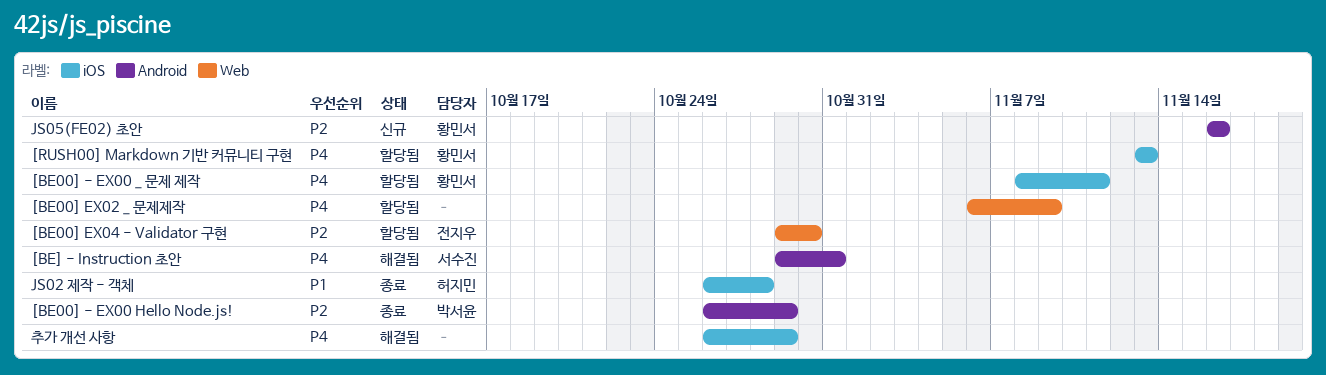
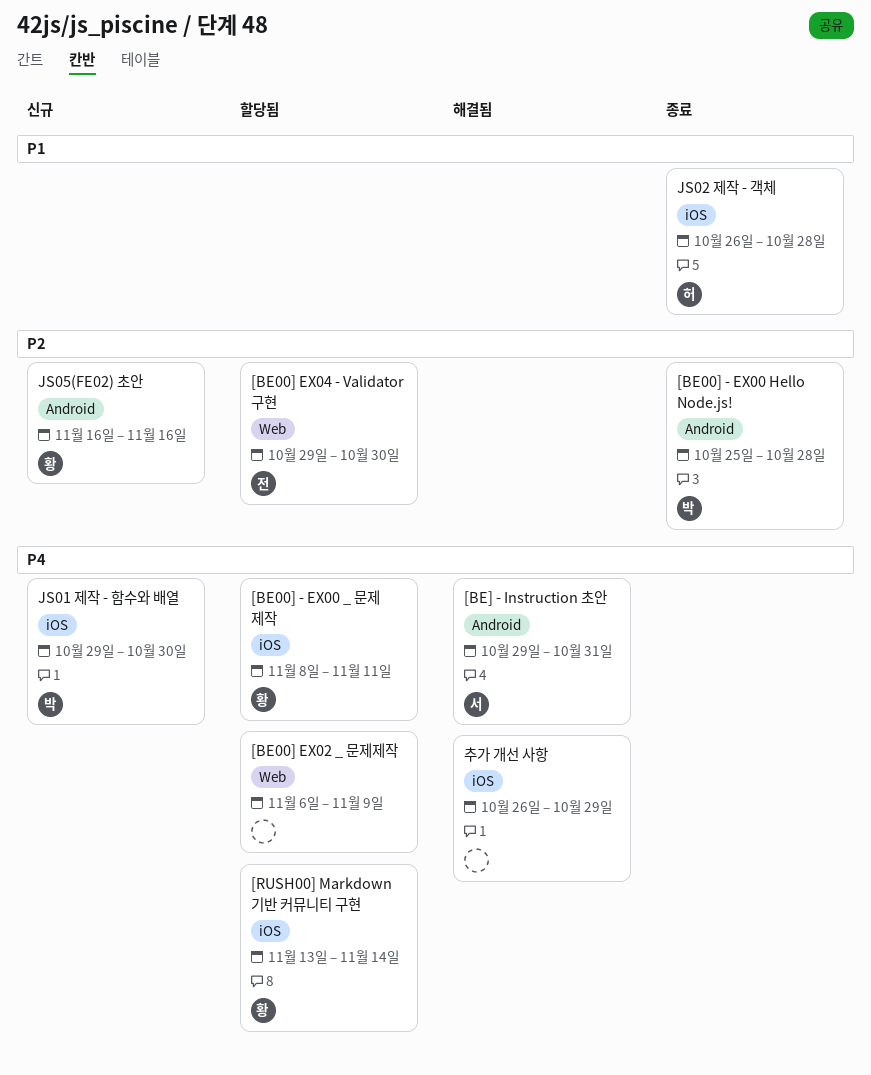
[BE00] - EX00 Hello Node.js!, start: Oct 26 -> Oct 25
[BE00] - EX00 Hello Node.js!, due: Oct 29 -> Oct 28
[RUSH00] Markdown 기반 커뮤니티 구현, due: Nov 13 -> Nov 14
JS01 제작 - 함수와 배열: none -> present

